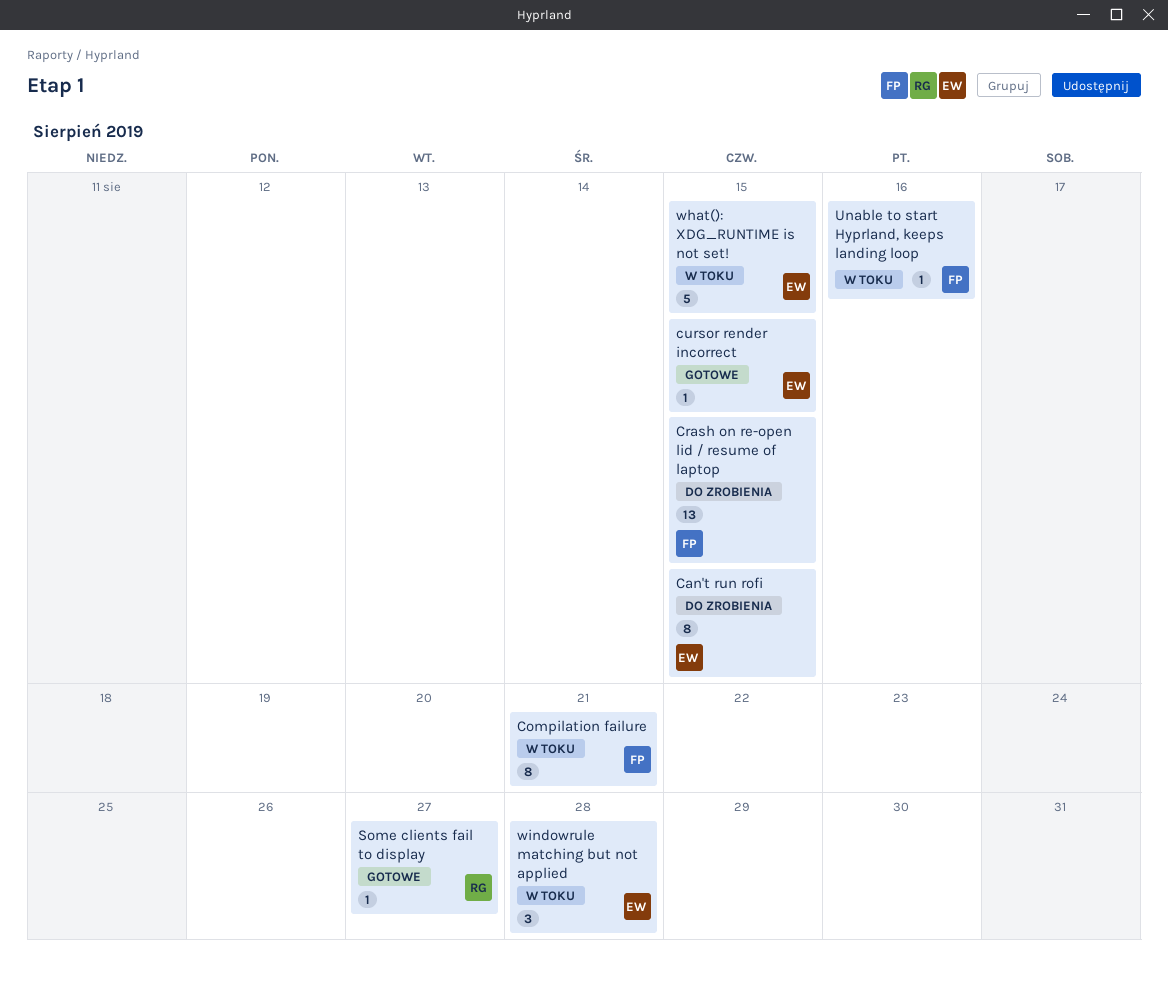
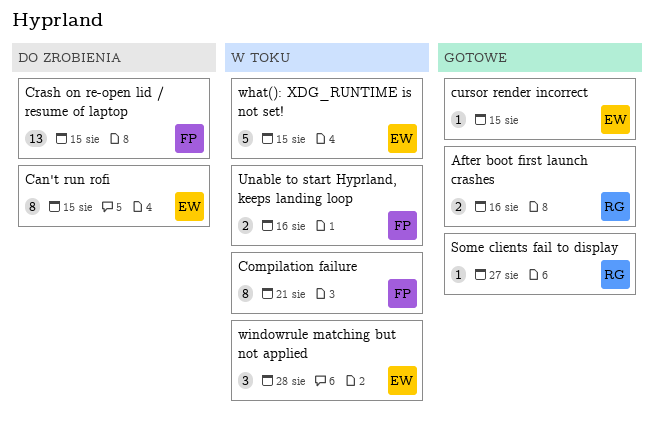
After boot first launch crashes: none -> present
Unable to start Hyprland, keeps landing loop, estimate: 1 -> 2

